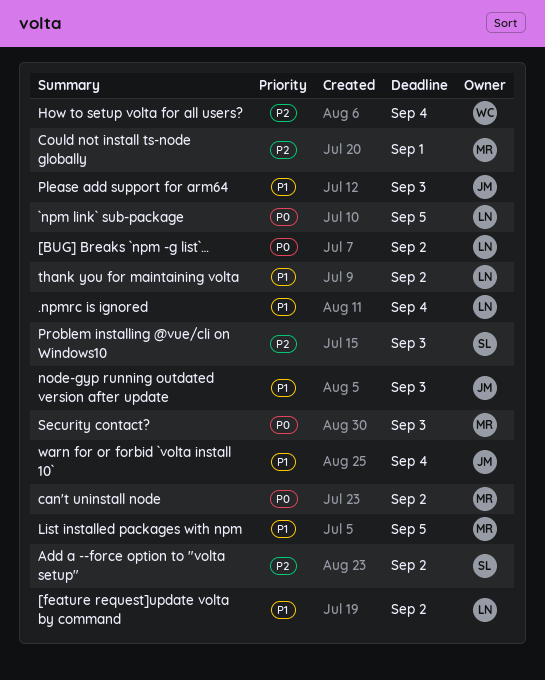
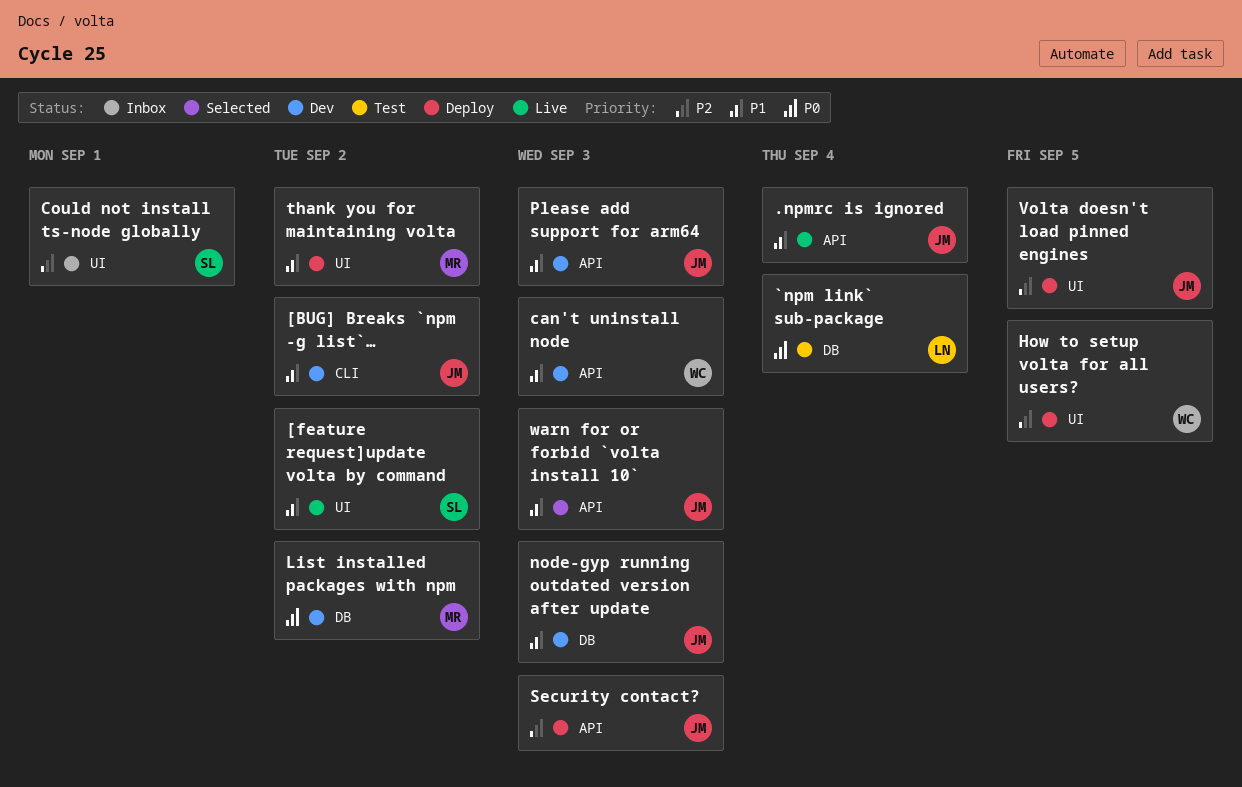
.npmrc is ignored, owner: LN -> JM
[BUG] Breaks `npm -g list`…, owner: LN -> JM
[BUG] Breaks `npm -g list`…, priority: P0 -> P1
[feature request]update volta by command, owner: LN -> SL
`npm link` sub-package, due: Sep 5 -> Sep 4
Add a --force option to "volta setup": present -> none
can't uninstall node, owner: MR -> WC
can't uninstall node, priority: P0 -> P1
can't uninstall node, due: Sep 2 -> Sep 3
Could not install ts-node globally, owner: MR -> SL
How to setup volta for all users?, due: Sep 4 -> Sep 5
List installed packages with npm, priority: P1 -> P0
List installed packages with npm, due: Sep 5 -> Sep 2
Problem installing @vue/cli on Windows10: present -> none
Security contact?, owner: MR -> JM
Security contact?, priority: P0 -> P2
thank you for maintaining volta, owner: LN -> MR
Volta doesn't load pinned engines: none -> present
warn for or forbid `volta install 10`, due: Sep 4 -> Sep 3

